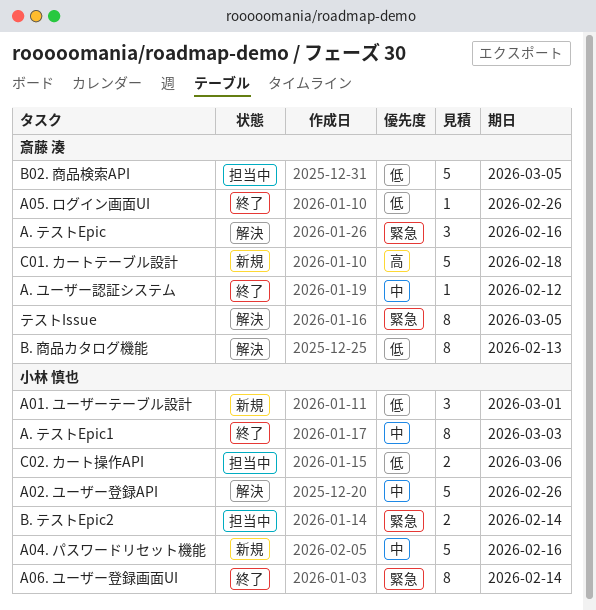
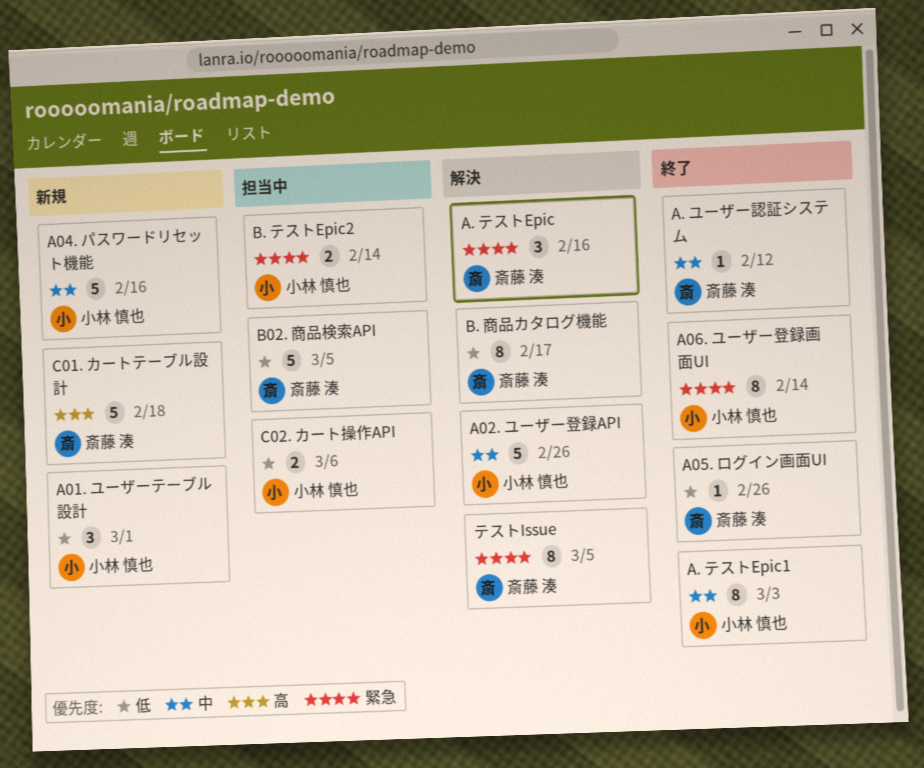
B. 商品カタログ機能, due: Feb 13 -> Feb 17

